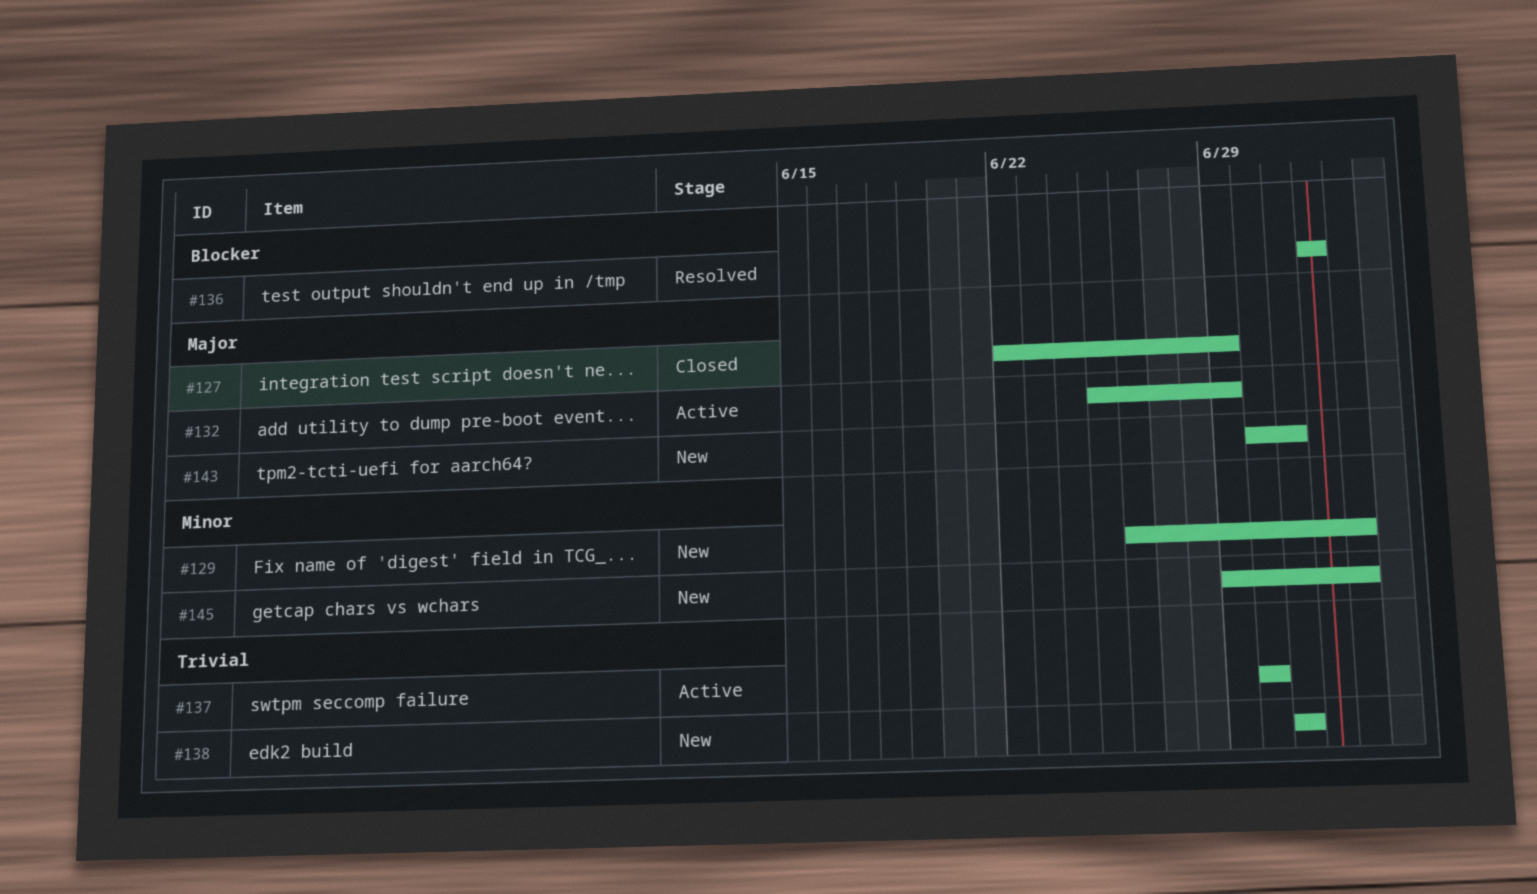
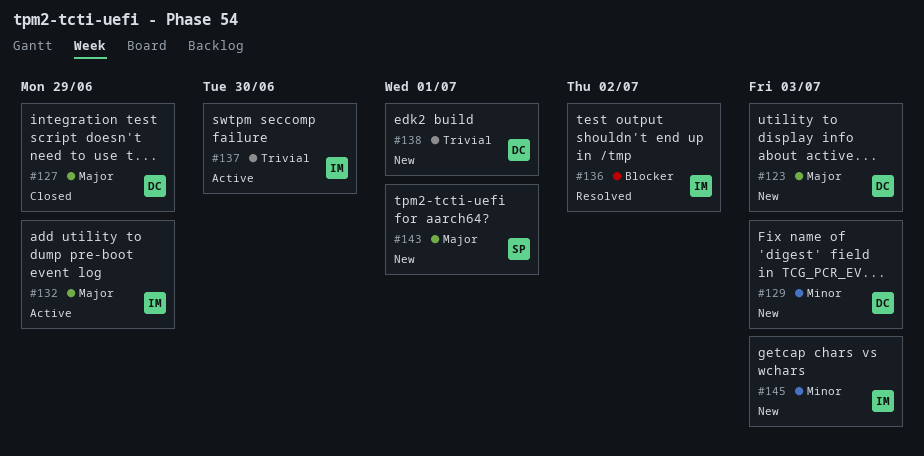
#123: none -> present

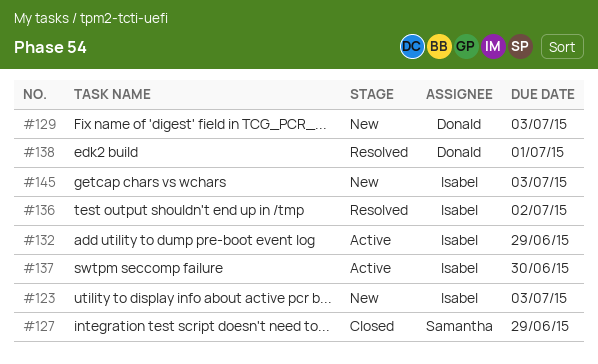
#123, owner: Donald -> Isabel
#127, owner: Donald -> Samantha
#138, status: New -> Resolved
#143: present -> none

